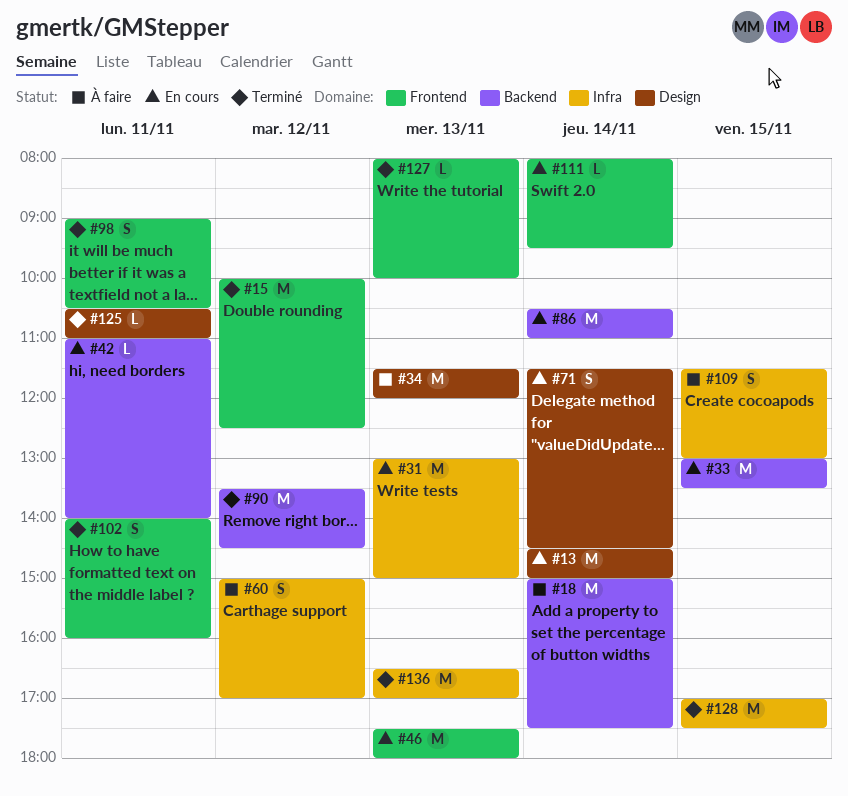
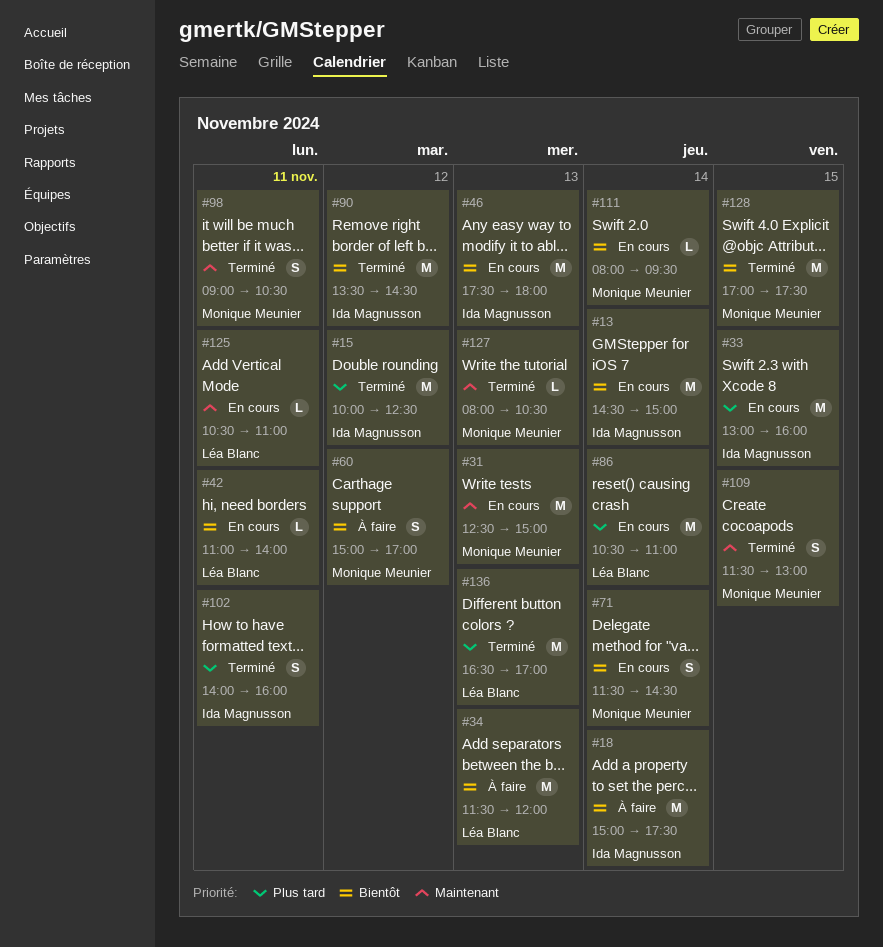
#31, begins: 13:00 -> 12:30
#33, ends: 13:30 -> 16:00
#109, status: À faire -> Terminé
#125, status: Terminé -> En cours
#127, ends: 10:00 -> 10:30

